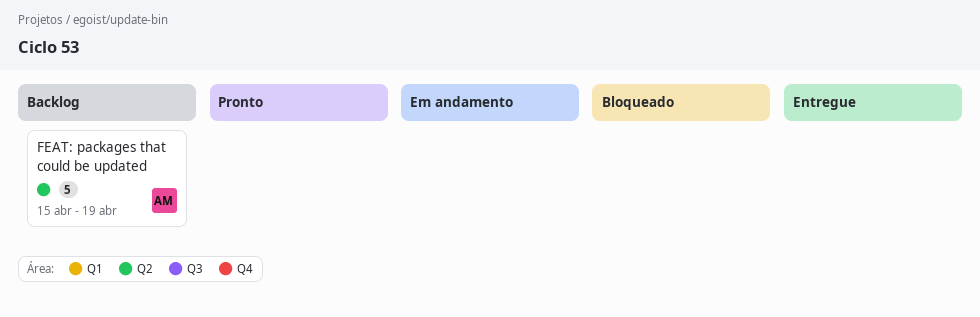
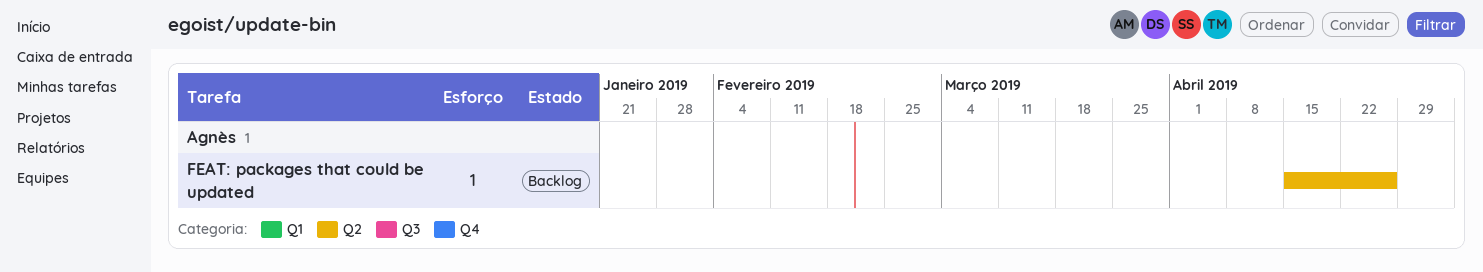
FEAT: packages that could be updated, estimate: 5 -> 1
FEAT: packages that could be updated, due: Apr 19 -> Apr 26

